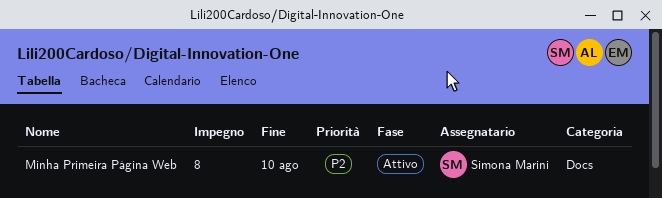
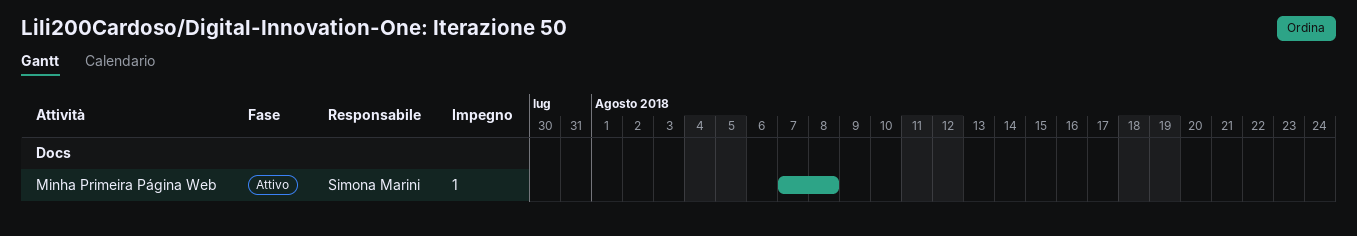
Minha Primeira Página Web, estimate: 8 -> 1
Minha Primeira Página Web, due: Aug 10 -> Aug 8

